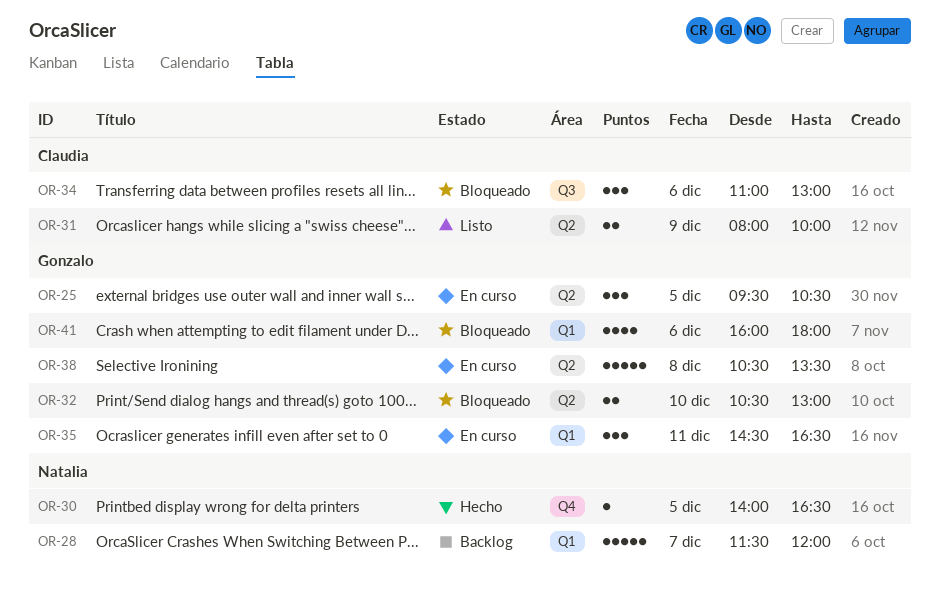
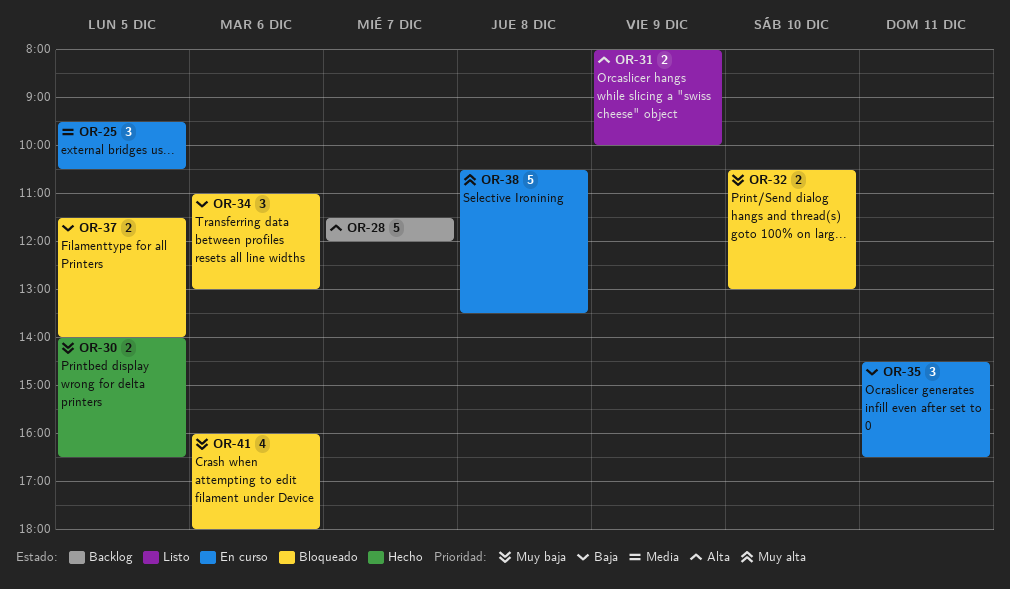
OR-30, estimate: 1 -> 2
OR-37: none -> present

